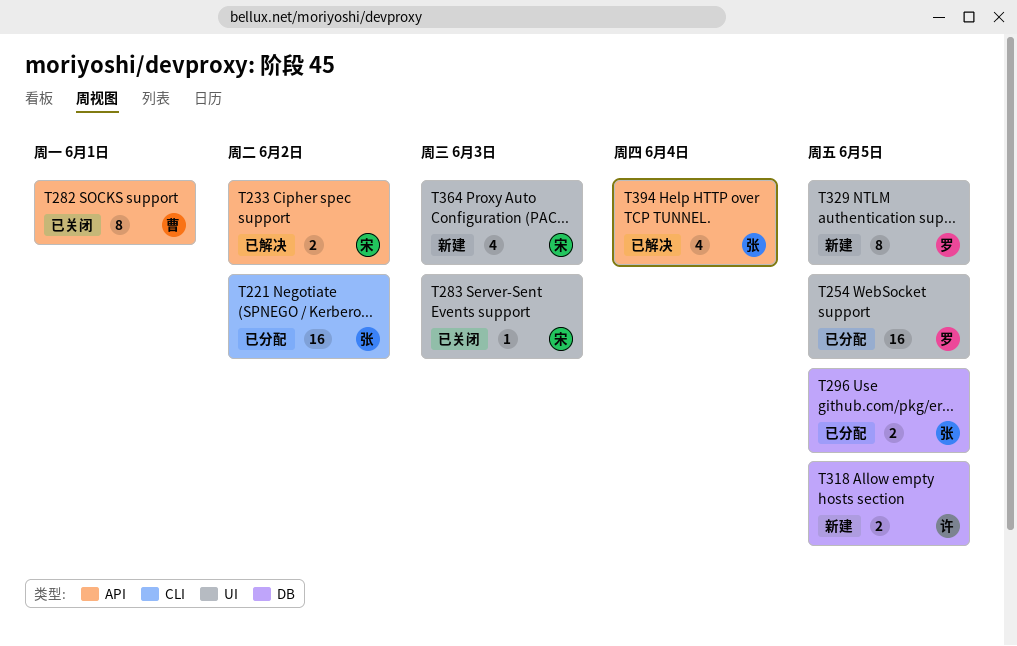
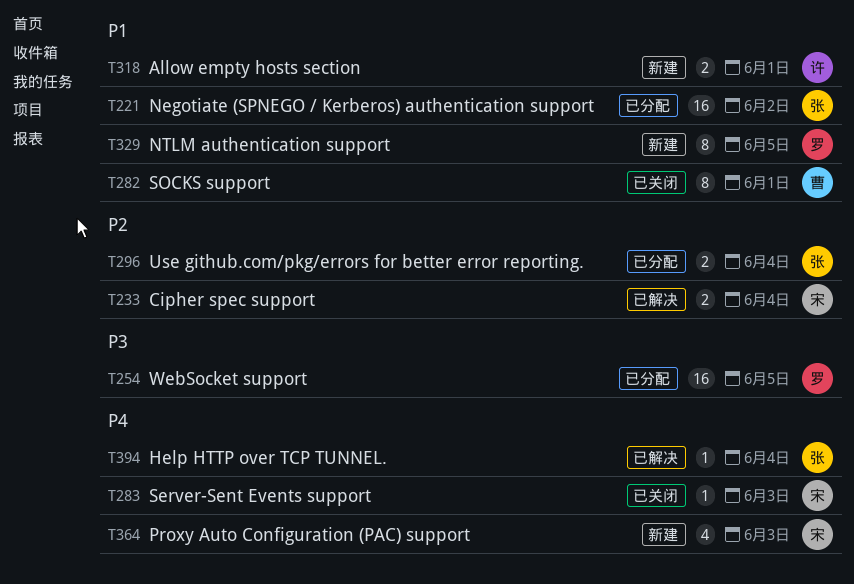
T233, due: Jun 2 -> Jun 4
T296, due: Jun 5 -> Jun 4
T318, due: Jun 5 -> Jun 1
T394, estimate: 4 -> 1

